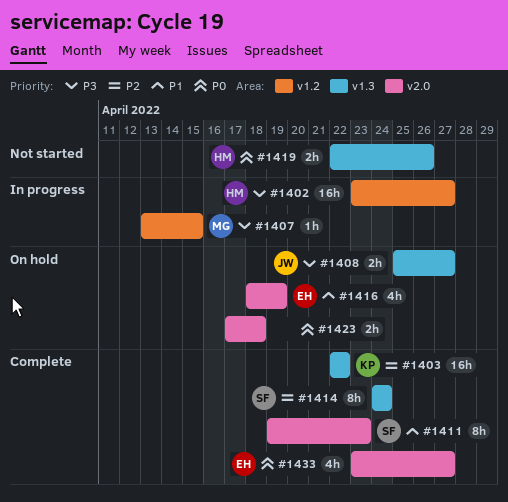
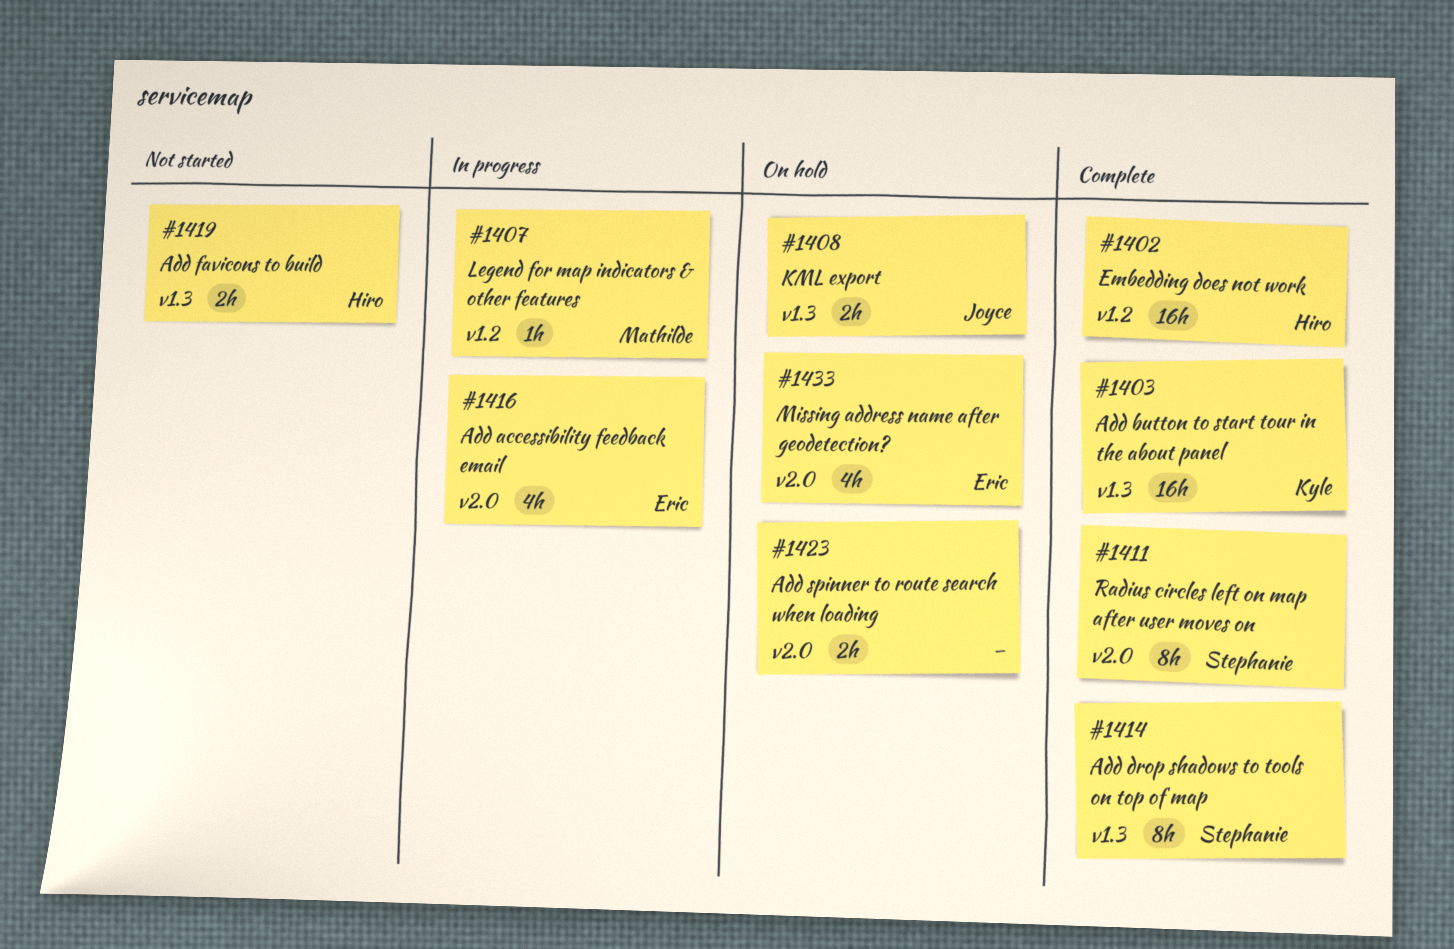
#1402, status: In progress -> Complete
#1416, status: On hold -> In progress
#1433, status: Complete -> On hold

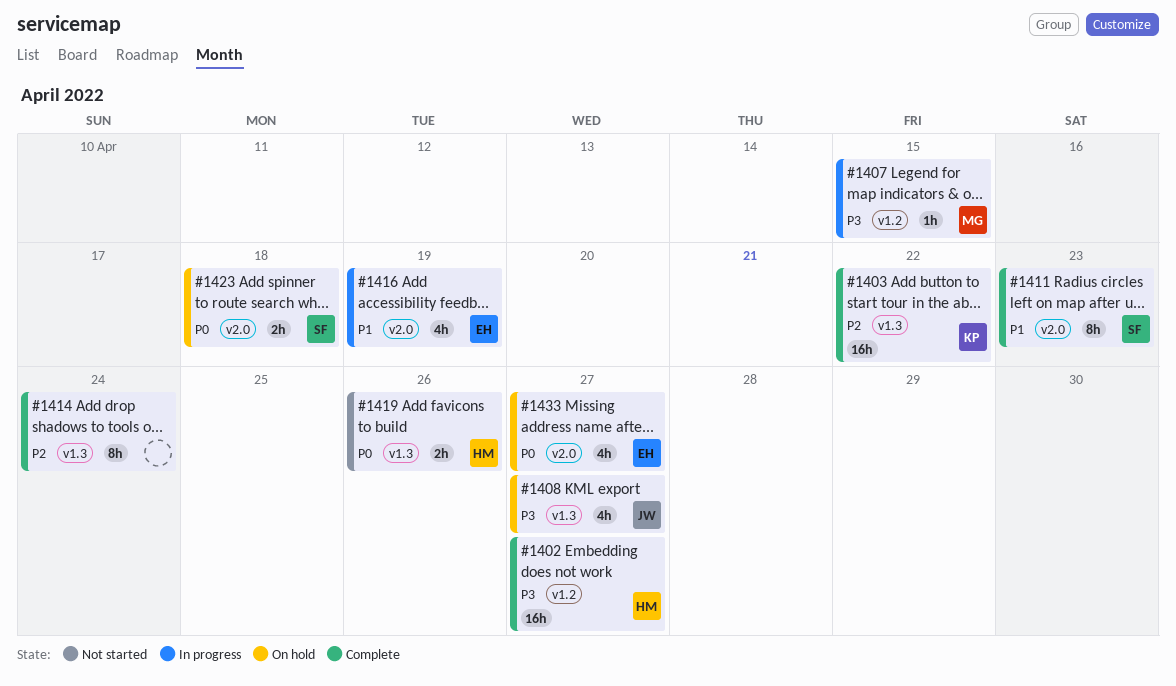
#1408, estimate: 2h -> 4h
#1414, owner: Stephanie -> none
#1423, owner: none -> Stephanie

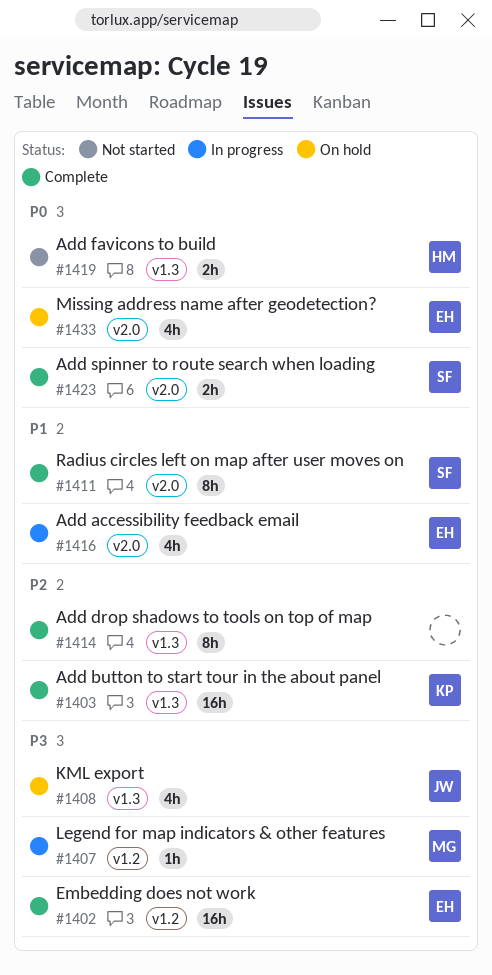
#1402, owner: HM -> EH
#1423, status: On hold -> Complete

